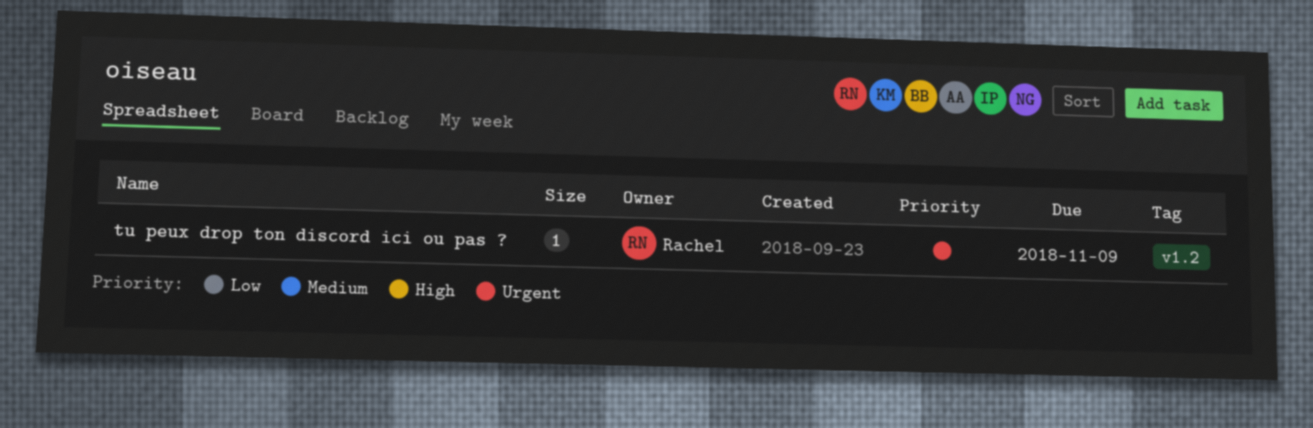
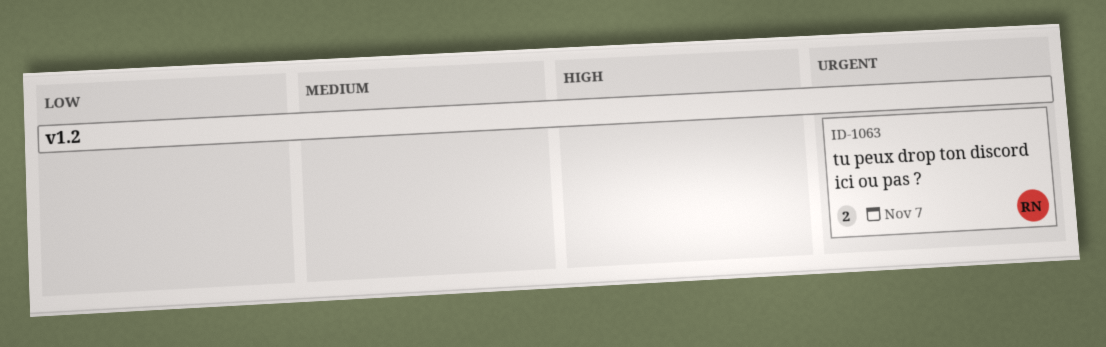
tu peux drop ton discord ici ou pas ?, estimate: 1 -> 2
tu peux drop ton discord ici ou pas ?, due: Nov 9 -> Nov 7

